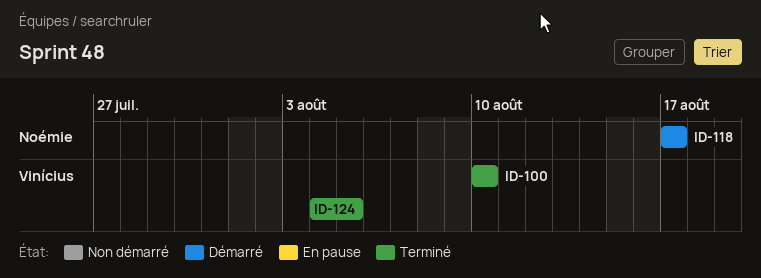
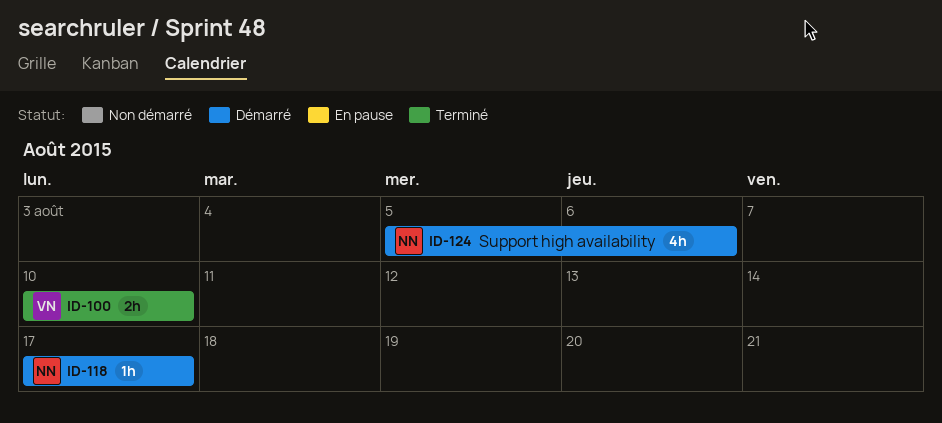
ID-124, status: Terminé -> Démarré
ID-124, owner: Vinícius -> Noémie
ID-124, start: Aug 4 -> Aug 5
ID-124, due: Aug 5 -> Aug 6

